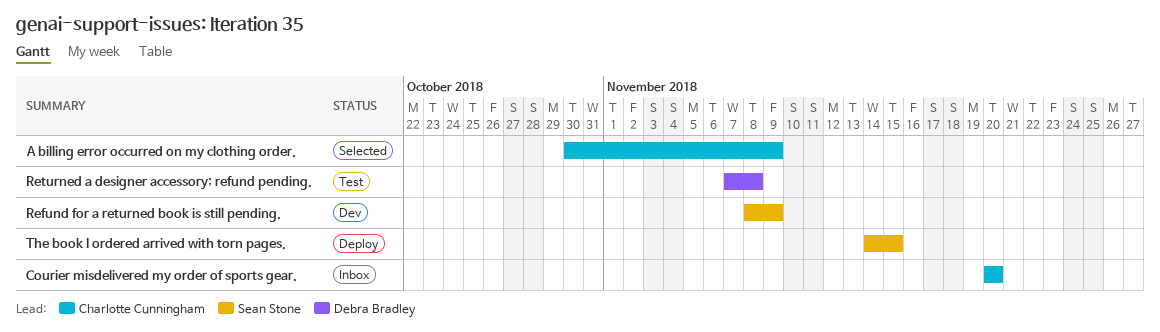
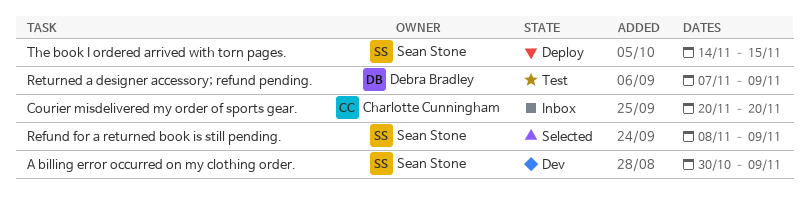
A billing error occurred on my clothing order., status: Selected -> Dev
A billing error occurred on my clothing order., owner: Charlotte Cunningham -> Sean Stone
Refund for a returned book is still pending., status: Dev -> Selected
Returned a designer accessory; refund pending., due: Nov 8 -> Nov 9

